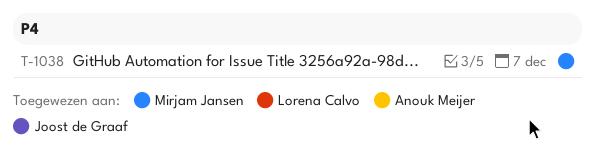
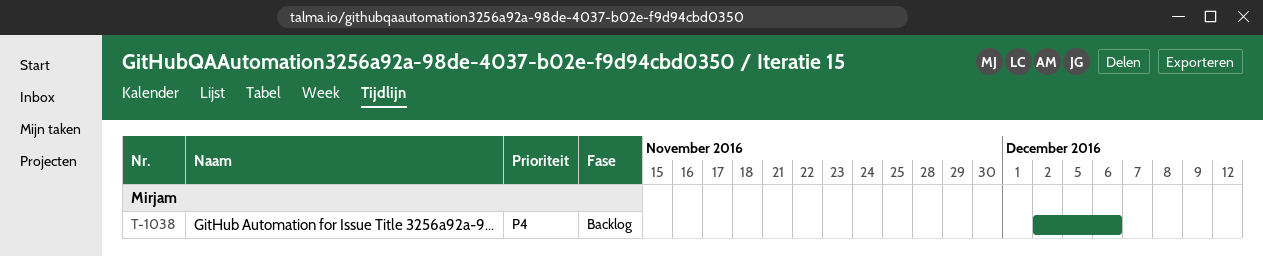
T-1038, due: Dec 7 -> Dec 6

